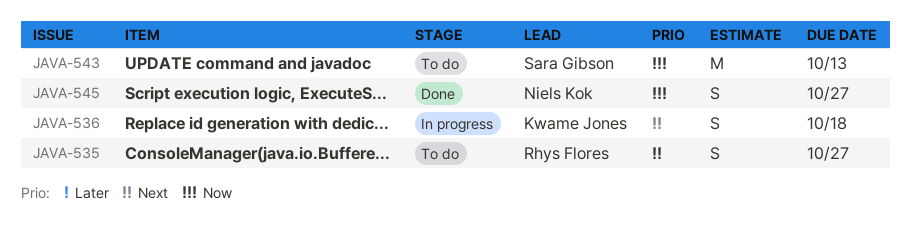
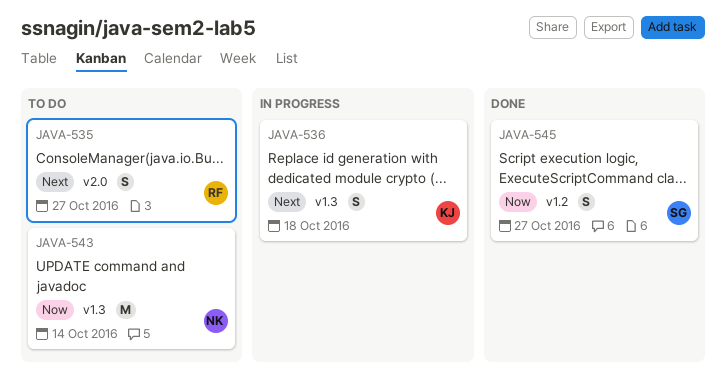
JAVA-543, owner: Sara Gibson -> Niels Kok
JAVA-543, due: Oct 13 -> Oct 14
JAVA-545, owner: Niels Kok -> Sara Gibson

